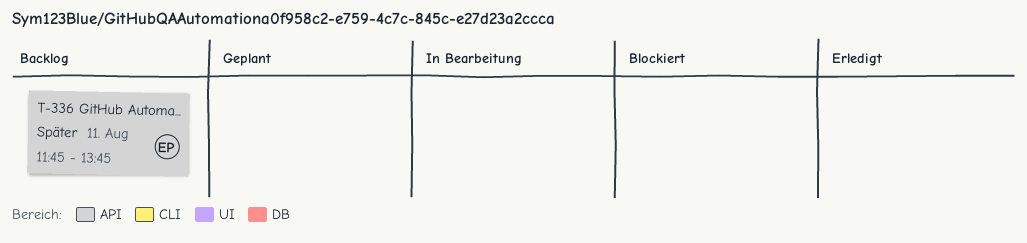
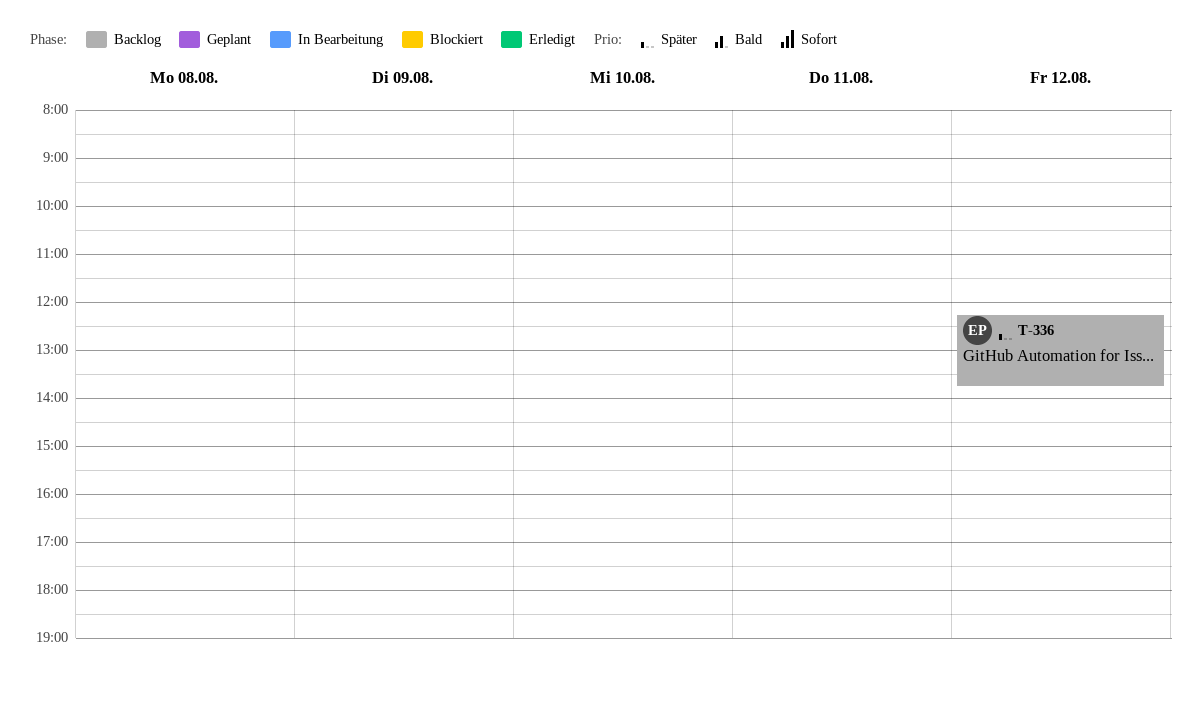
T-336, day: Aug 11 -> Aug 12
T-336, begins: 11:45 -> 12:15

